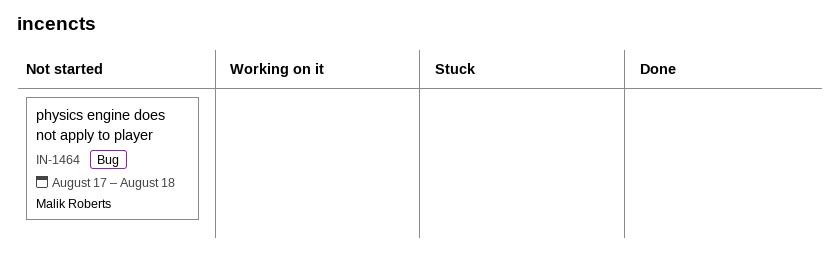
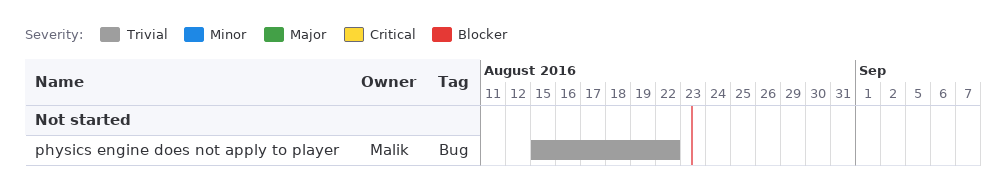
physics engine does not apply to player, start: Aug 17 -> Aug 15
physics engine does not apply to player, due: Aug 18 -> Aug 22

